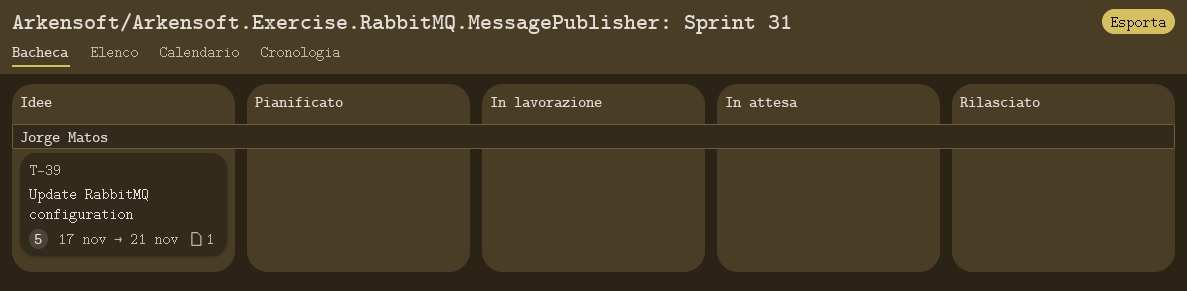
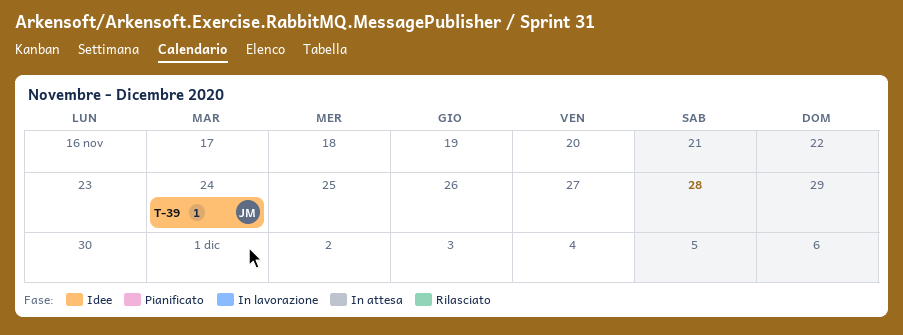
T-39, estimate: 5 -> 1
T-39, due: Nov 21 -> Nov 24

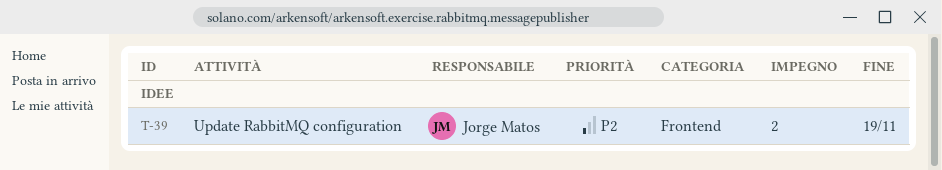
T-39, estimate: 1 -> 2
T-39, due: Nov 24 -> Nov 19

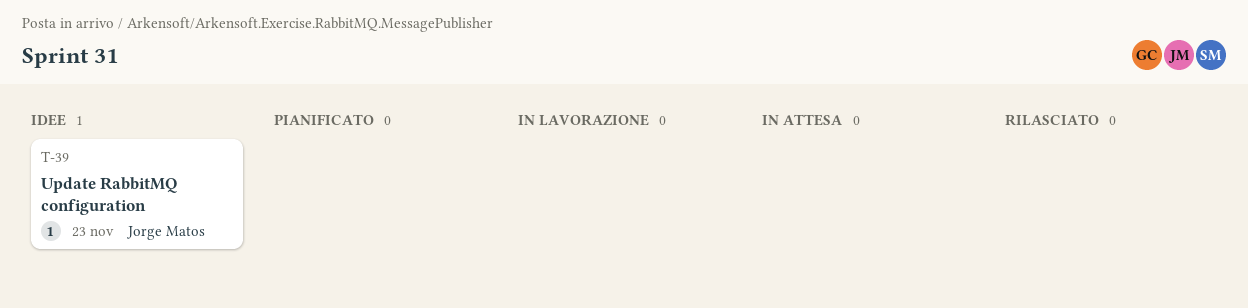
T-39, estimate: 2 -> 1
T-39, due: Nov 19 -> Nov 23

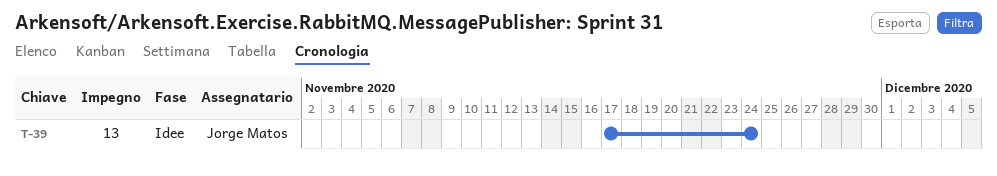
T-39, estimate: 1 -> 13
T-39, due: Nov 23 -> Nov 24

